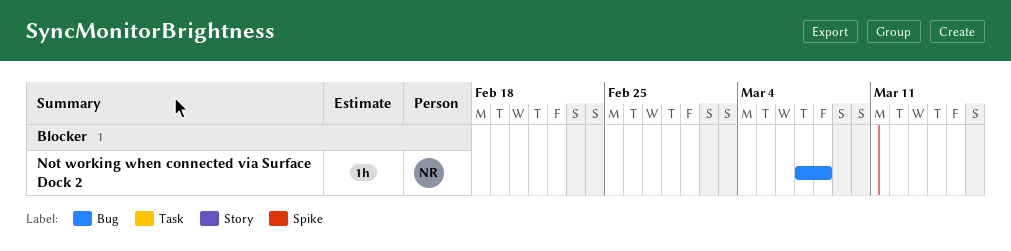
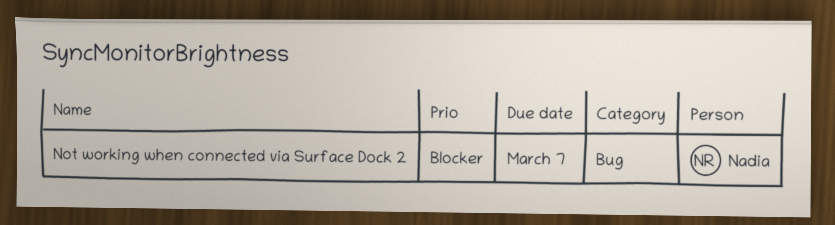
Not working when connected via Surface Dock 2, due: Mar 8 -> Mar 7

